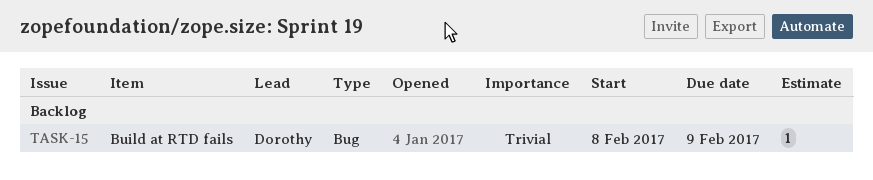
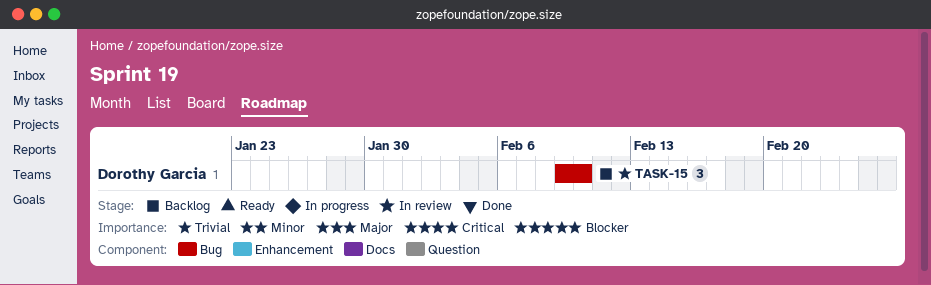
TASK-15, estimate: 1 -> 3
TASK-15, start: Feb 8 -> Feb 9
TASK-15, due: Feb 9 -> Feb 10

